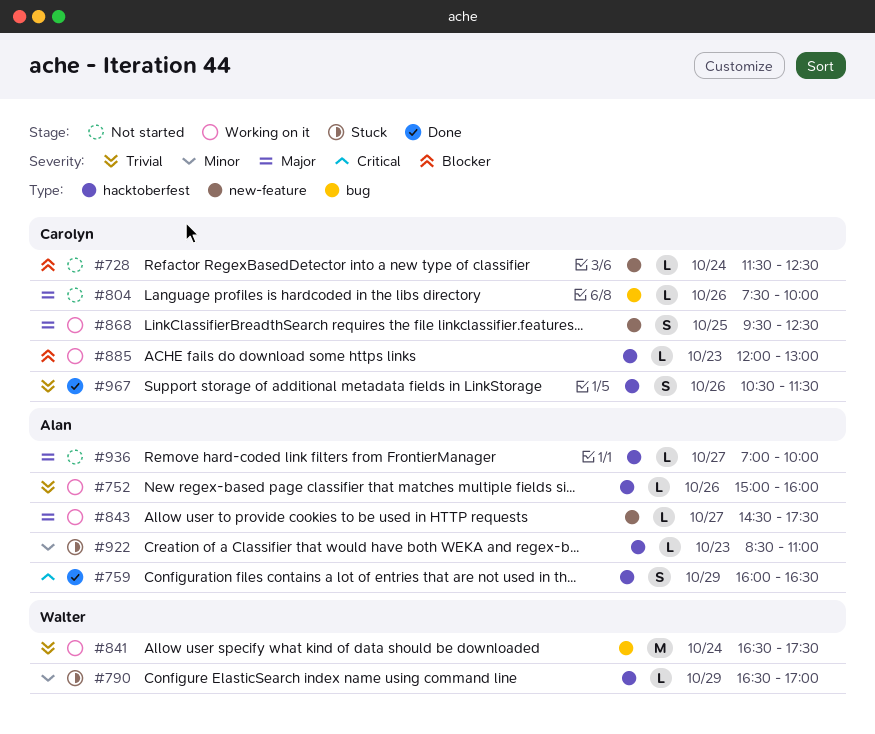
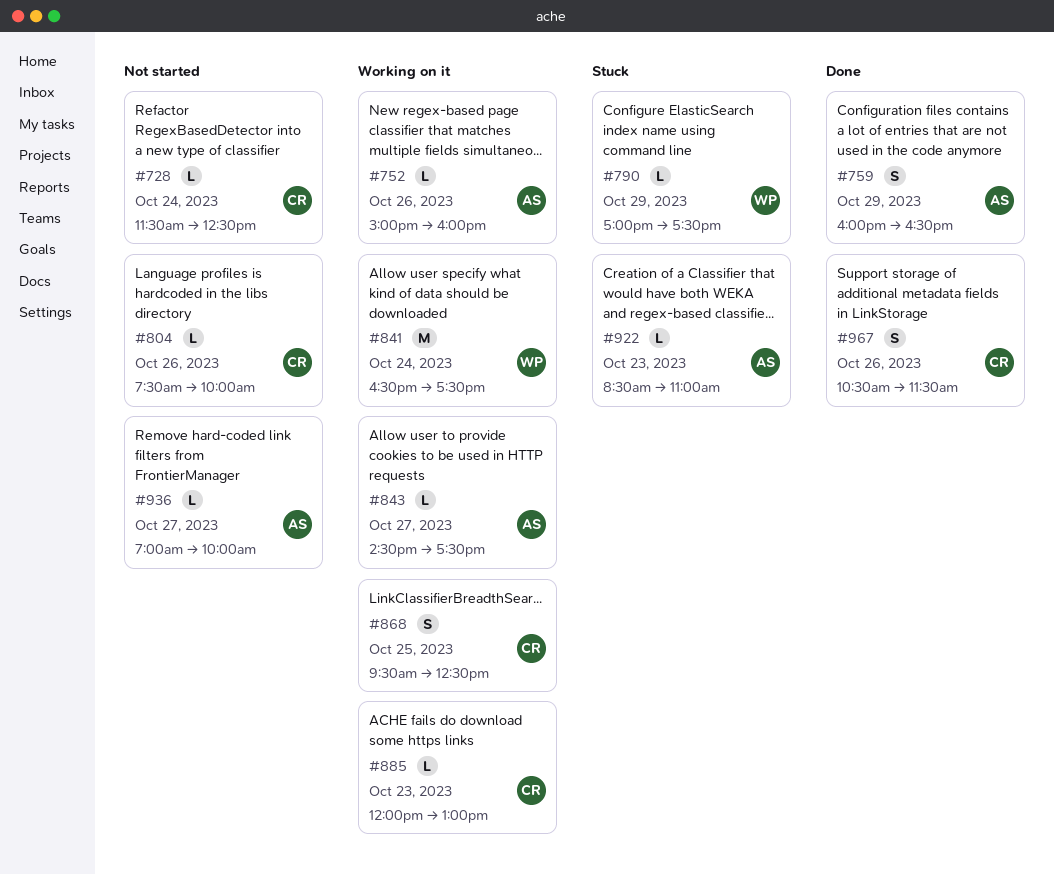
#790, begins: 16:30 -> 17:00
#790, ends: 17:00 -> 17:30

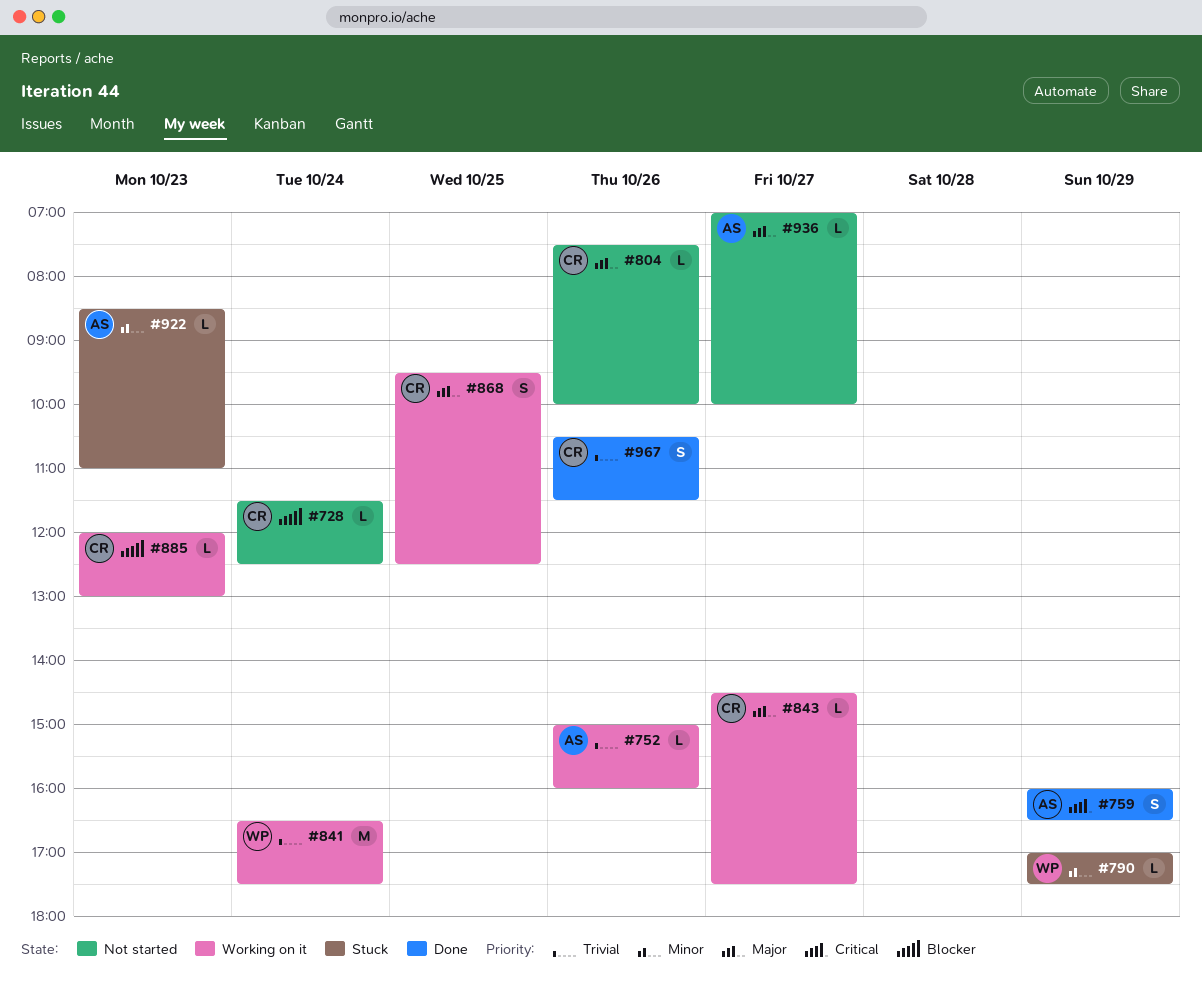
#843, owner: AS -> CR

